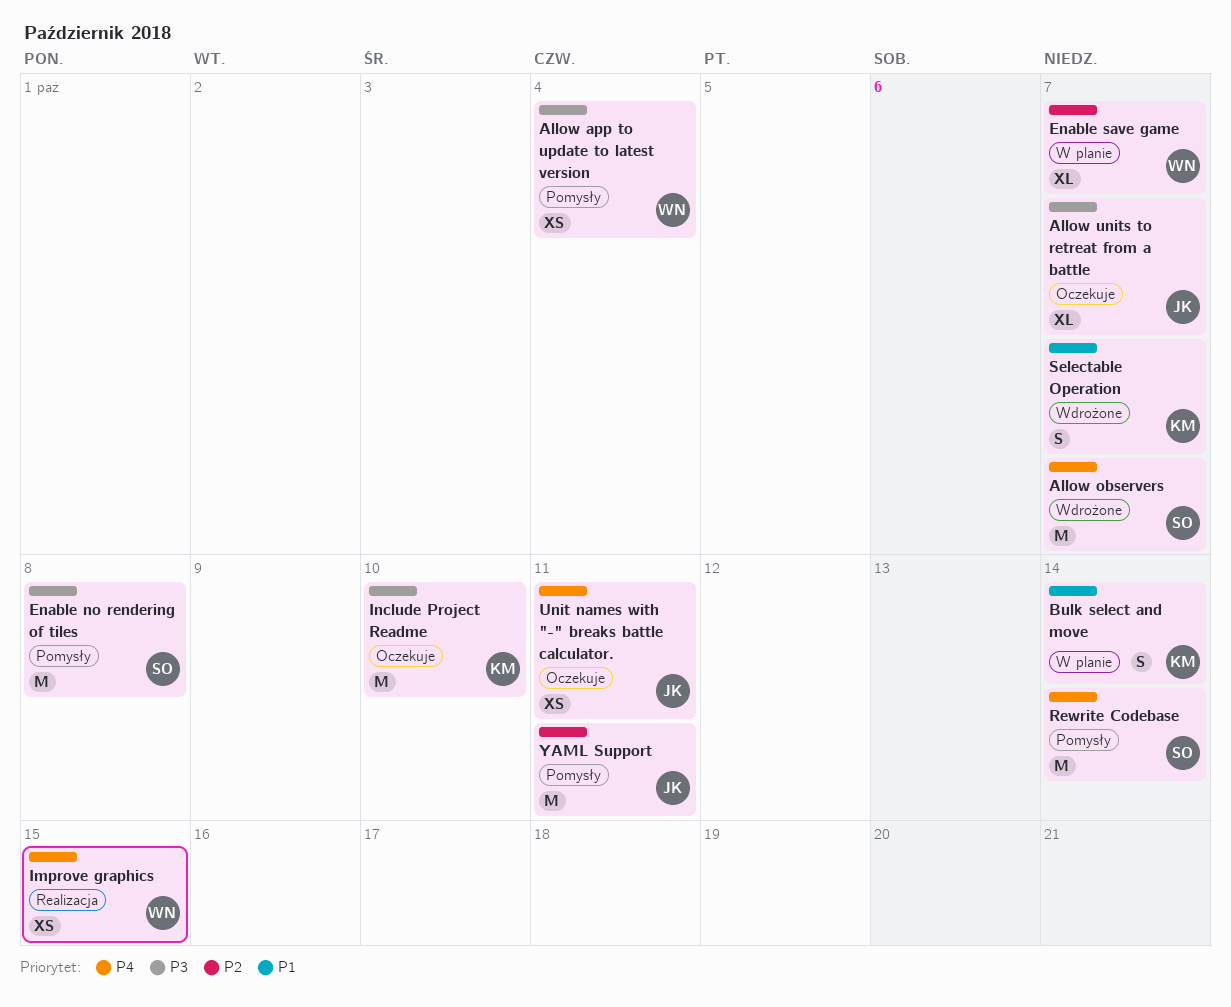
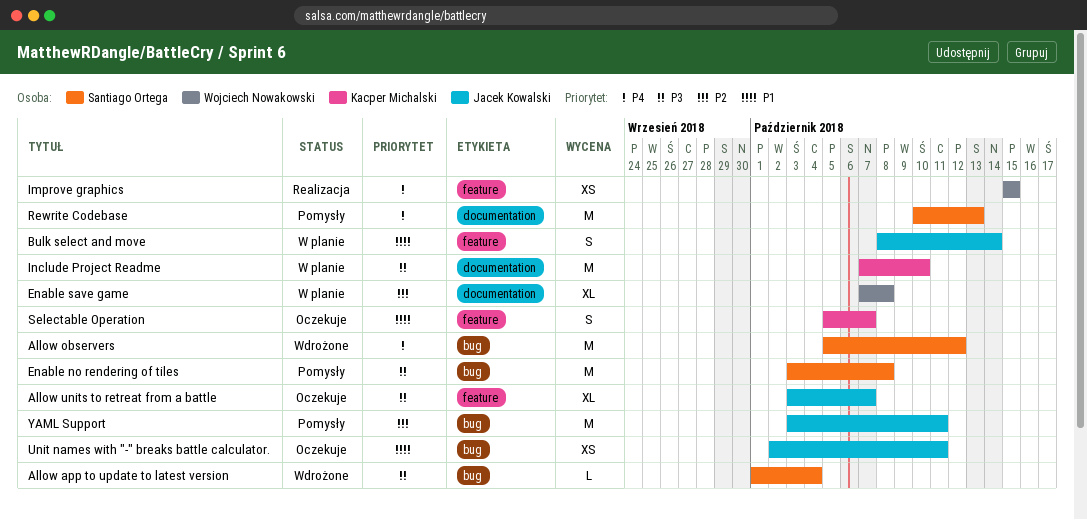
Allow app to update to latest version, status: Pomysły -> Wdrożone
Allow app to update to latest version, owner: Wojciech Nowakowski -> Santiago Ortega
Allow app to update to latest version, estimate: XS -> L
Allow observers, due: Oct 7 -> Oct 12
Bulk select and move, owner: Kacper Michalski -> Jacek Kowalski
Enable save game, due: Oct 7 -> Oct 8
Include Project Readme, status: Oczekuje -> W planie
Rewrite Codebase, due: Oct 14 -> Oct 13
Selectable Operation, status: Wdrożone -> Oczekuje
Unit names with "-" breaks battle calculator., priority: P4 -> P1

